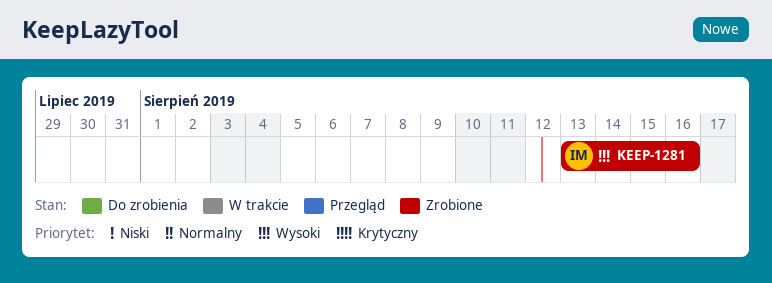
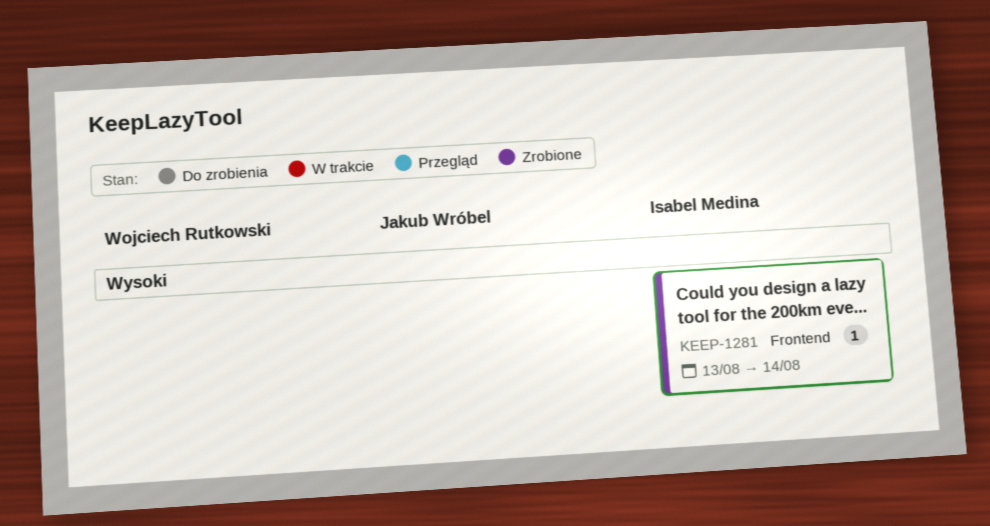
KEEP-1281, due: Aug 16 -> Aug 14

